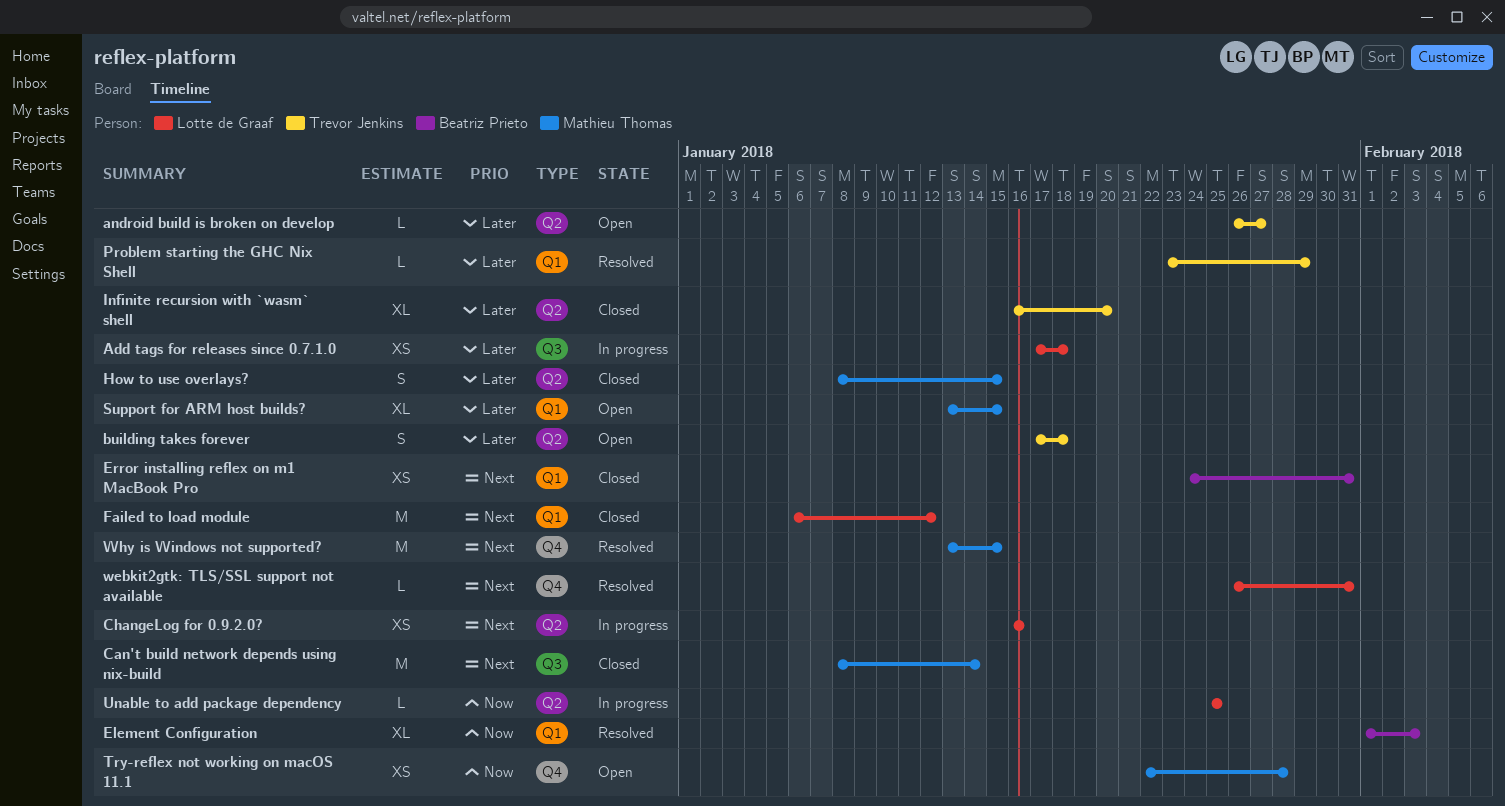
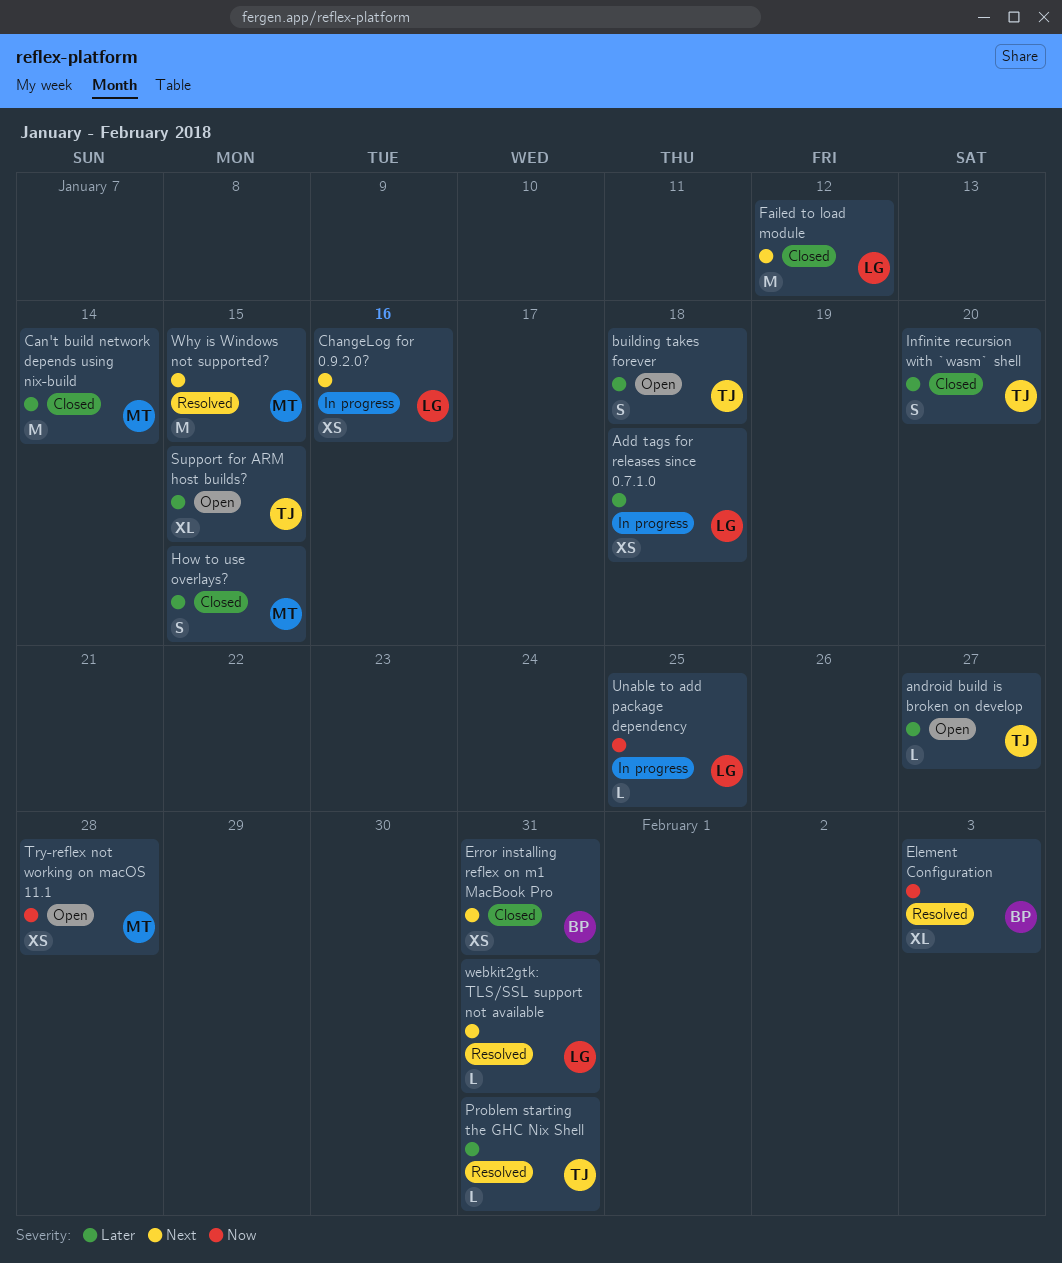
Can't build network depends using nix-build, priority: Next -> Later
Infinite recursion with `wasm` shell, estimate: XL -> S
Problem starting the GHC Nix Shell, due: Jan 29 -> Jan 31
Support for ARM host builds?, owner: Mathieu Thomas -> Trevor Jenkins

